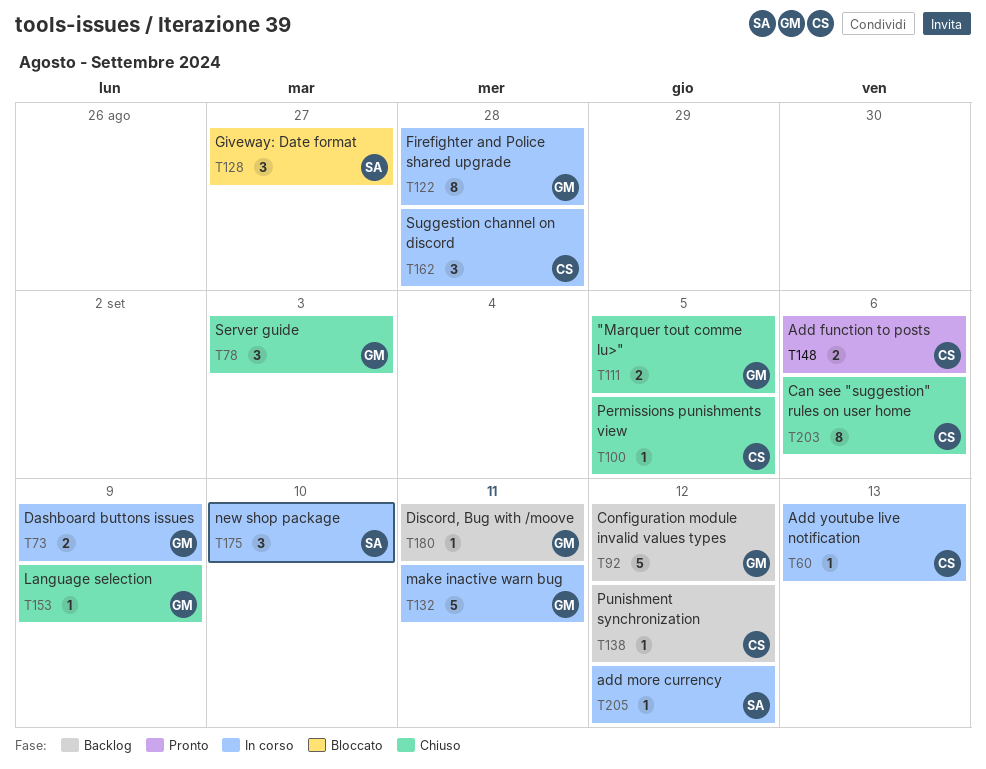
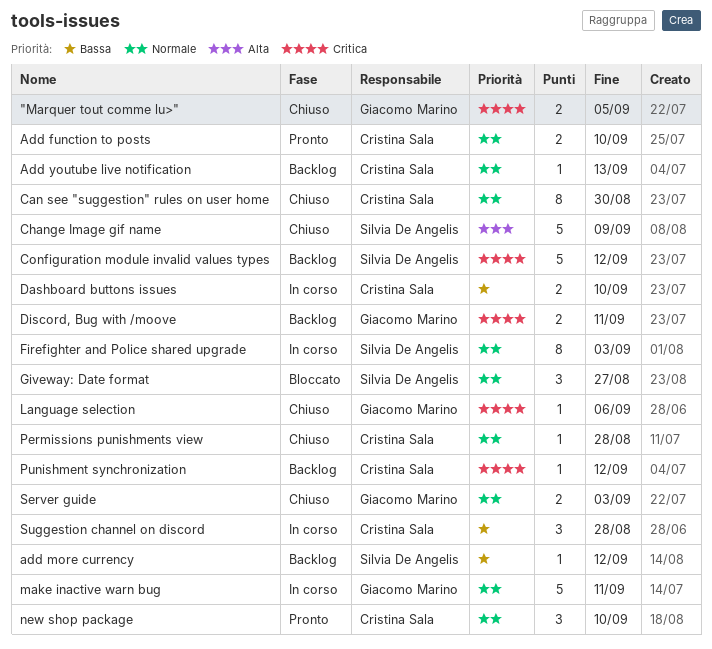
Add function to posts, due: Sep 6 -> Sep 10
add more currency, status: In corso -> Backlog
Add youtube live notification, status: In corso -> Backlog
Can see "suggestion" rules on user home, due: Sep 6 -> Aug 30
Change Image gif name: none -> present
Configuration module invalid values types, owner: Giacomo Marino -> Silvia De Angelis
Dashboard buttons issues, owner: Giacomo Marino -> Cristina Sala
Dashboard buttons issues, due: Sep 9 -> Sep 10
Discord, Bug with /moove, estimate: 1 -> 2
Firefighter and Police shared upgrade, owner: Giacomo Marino -> Silvia De Angelis
Firefighter and Police shared upgrade, due: Aug 28 -> Sep 3
Language selection, due: Sep 9 -> Sep 6
new shop package, status: In corso -> Pronto
new shop package, owner: Silvia De Angelis -> Cristina Sala
Permissions punishments view, due: Sep 5 -> Aug 28
Server guide, estimate: 3 -> 2

